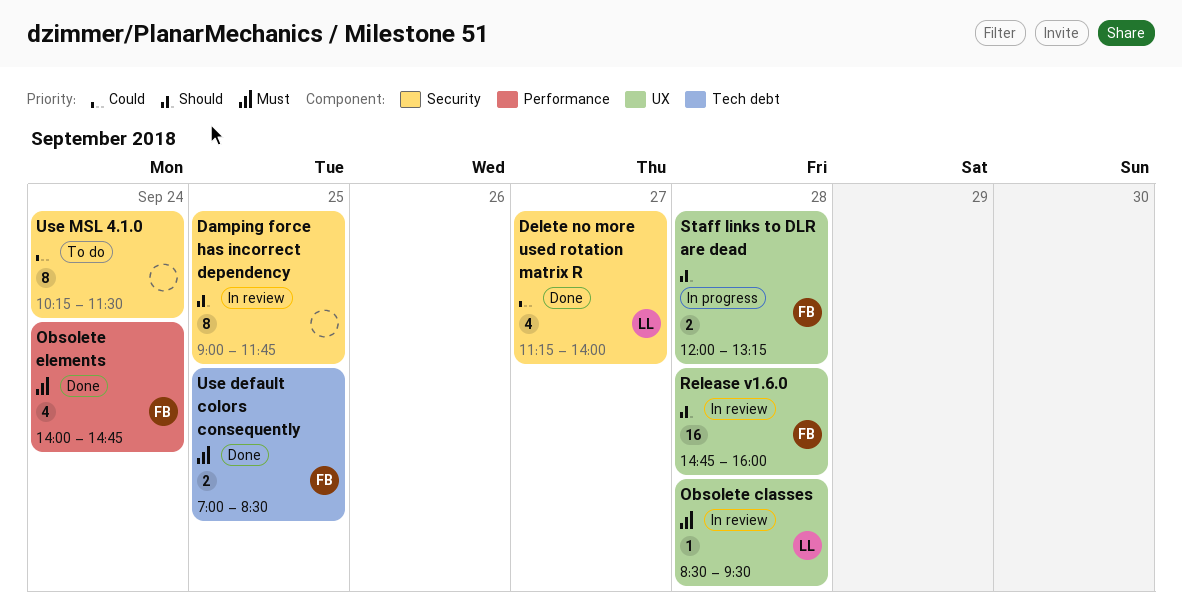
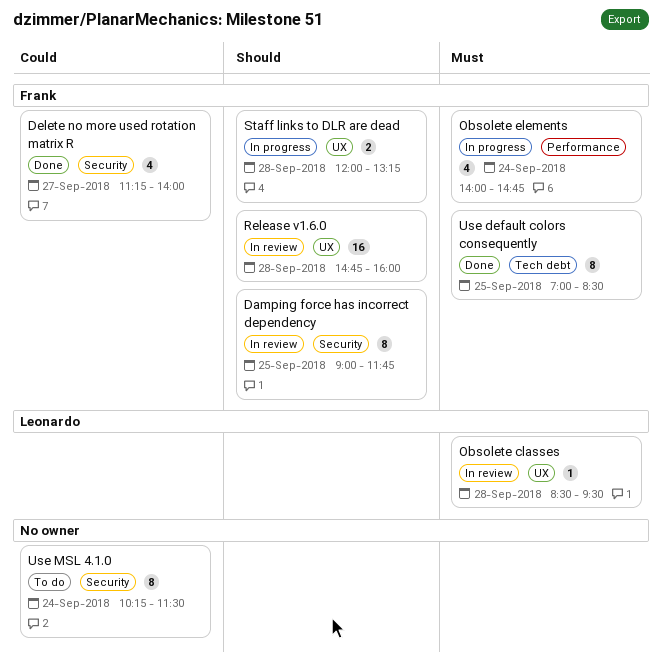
Damping force has incorrect dependency, owner: none -> Frank
Delete no more used rotation matrix R, owner: Leonardo -> Frank
Obsolete elements, status: Done -> In progress
Use default colors consequently, estimate: 2 -> 8

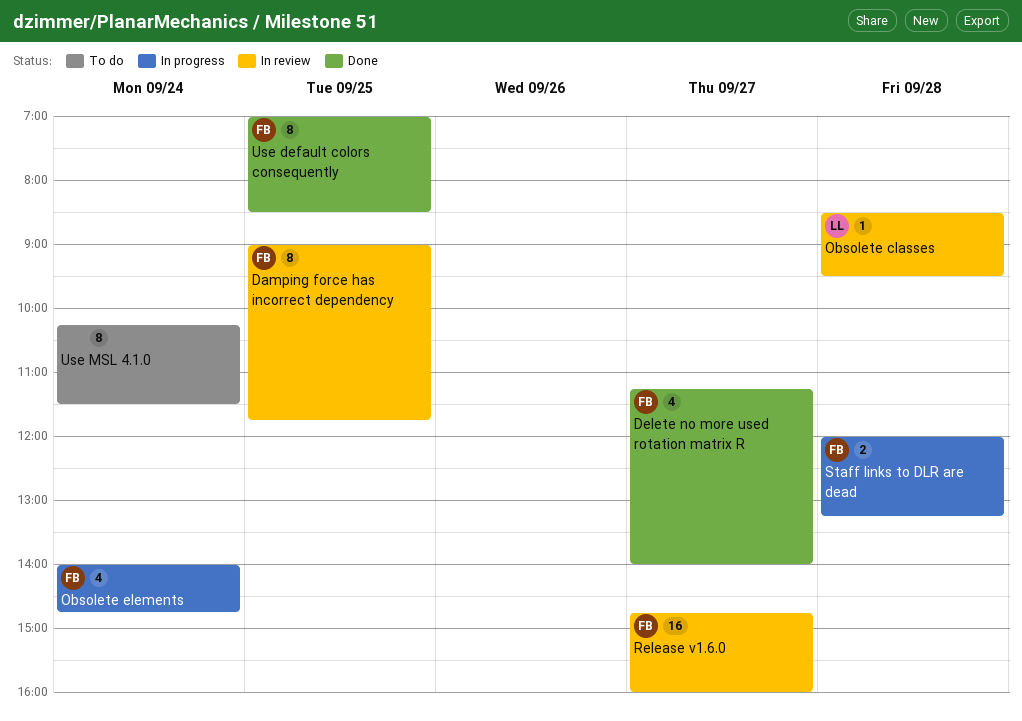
Release v1.6.0, day: Sep 28 -> Sep 27

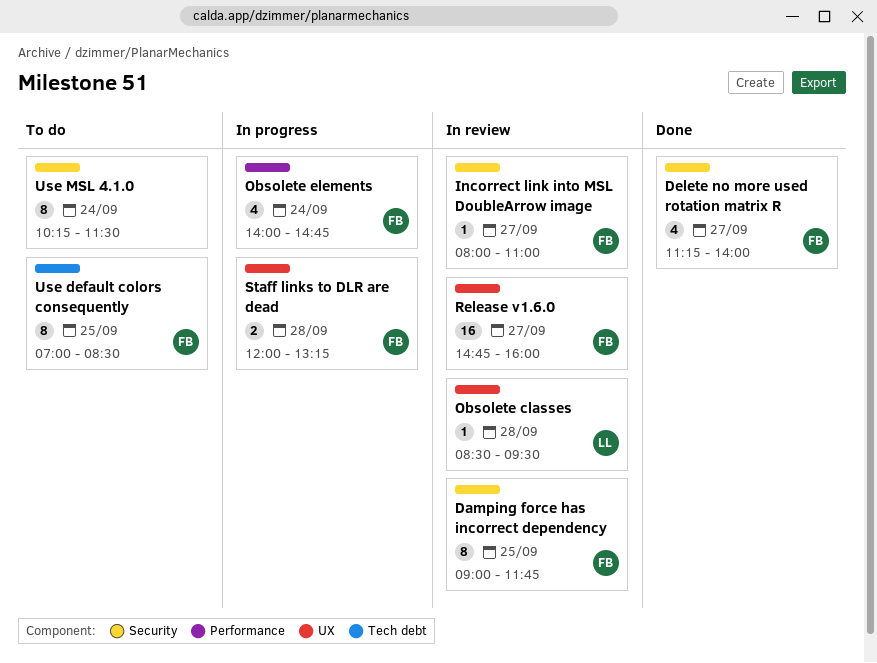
Incorrect link into MSL DoubleArrow image: none -> present
Use default colors consequently, status: Done -> To do

